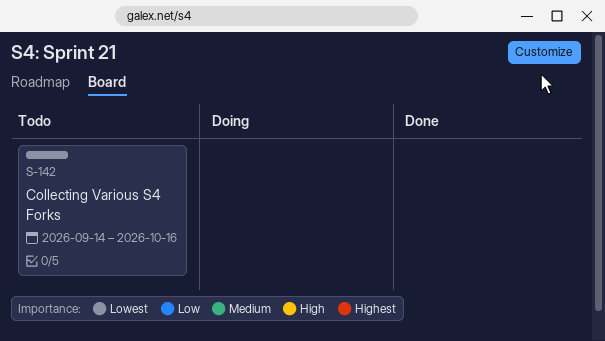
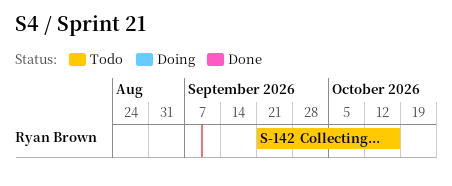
S-142, start: Sep 14 -> Sep 21

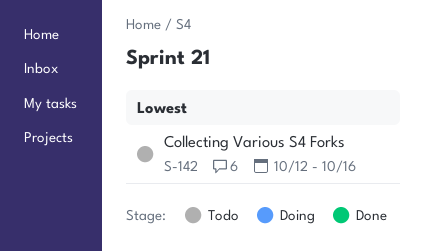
S-142, start: Sep 21 -> Oct 12

